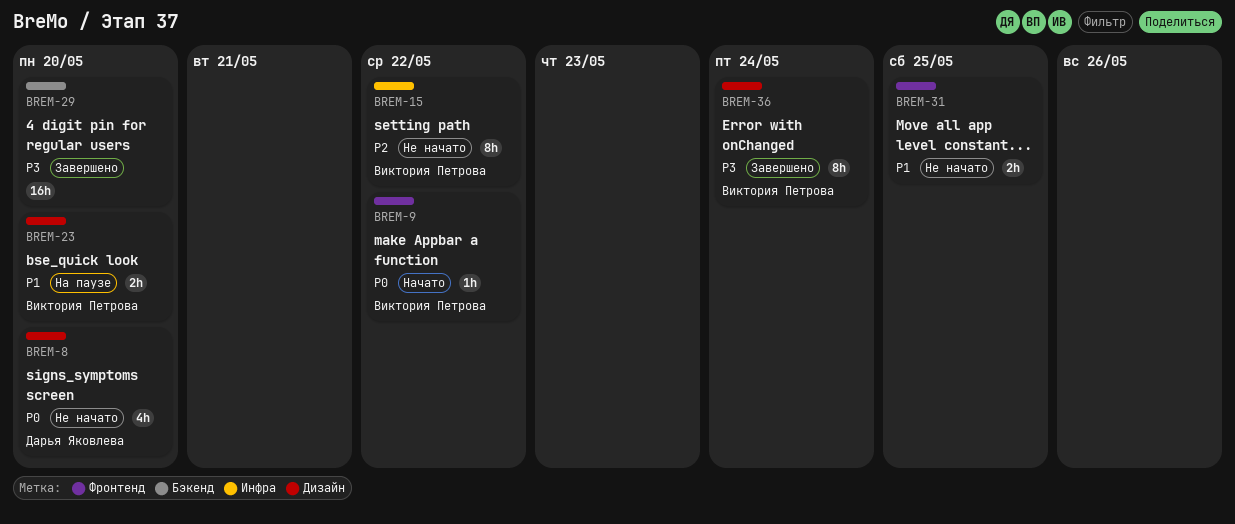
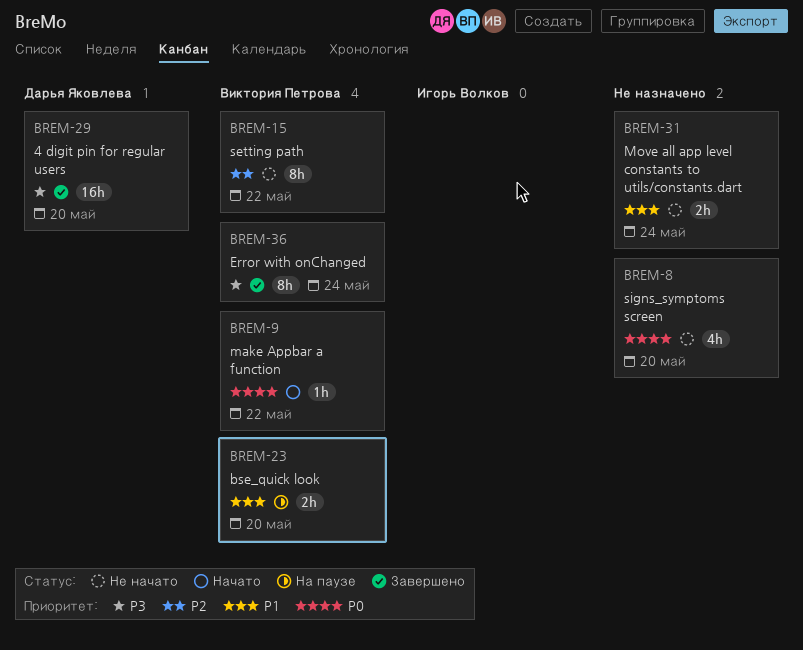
BREM-8, owner: Дарья Яковлева -> none
BREM-29, owner: none -> Дарья Яковлева
BREM-31, due: May 25 -> May 24

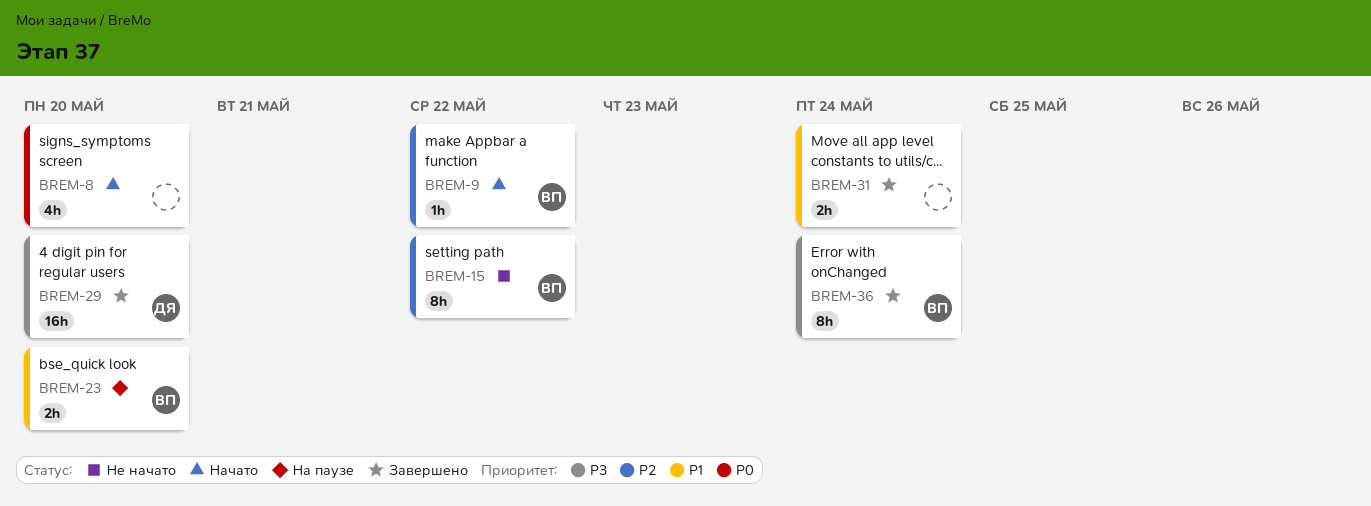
BREM-8, status: Не начато -> Начато
BREM-9, priority: P0 -> P2
BREM-31, status: Не начато -> Завершено

